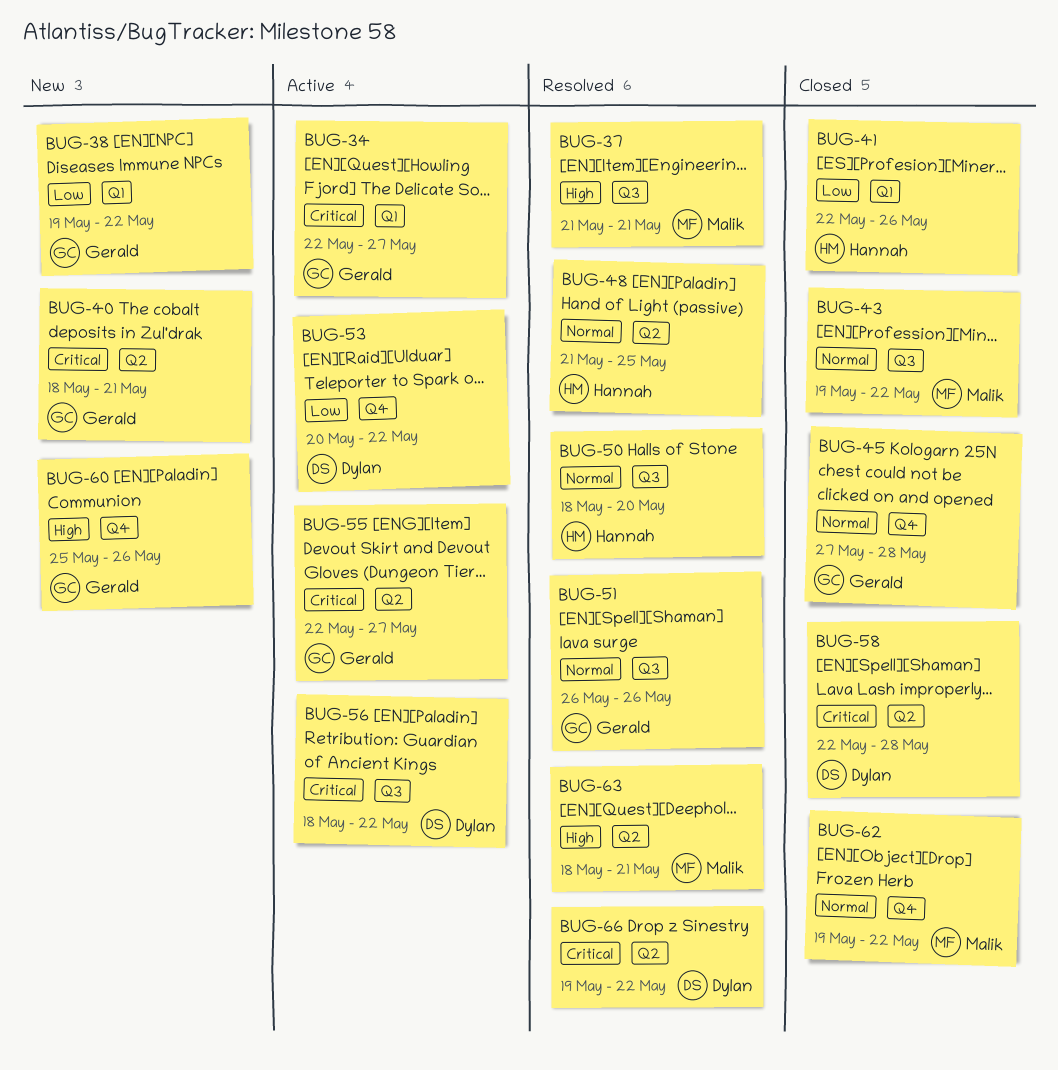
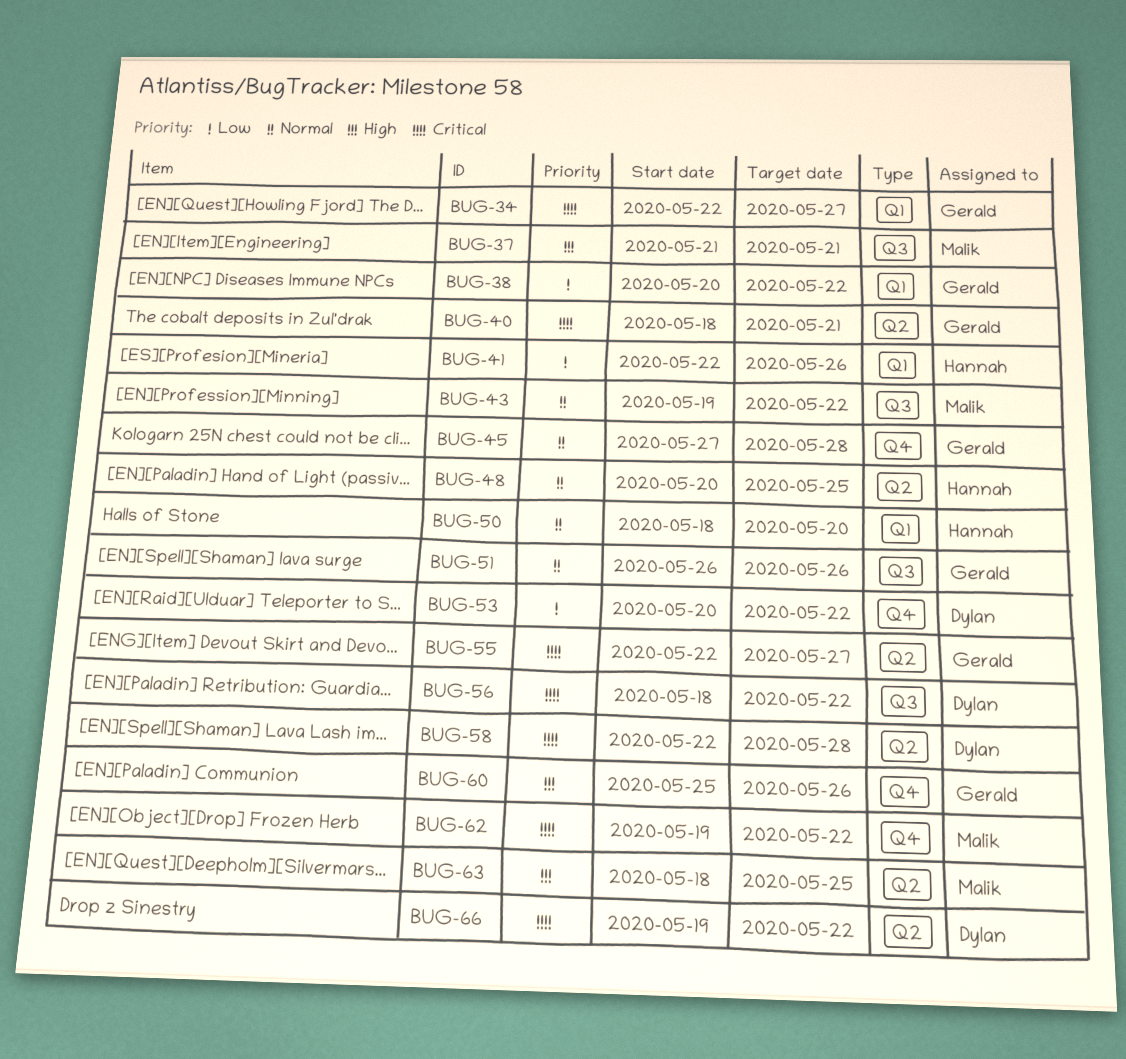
BUG-38, start: May 19 -> May 20
BUG-48, start: May 21 -> May 20
BUG-50, label: Q3 -> Q1
BUG-62, priority: Normal -> Critical
BUG-63, due: May 21 -> May 25

